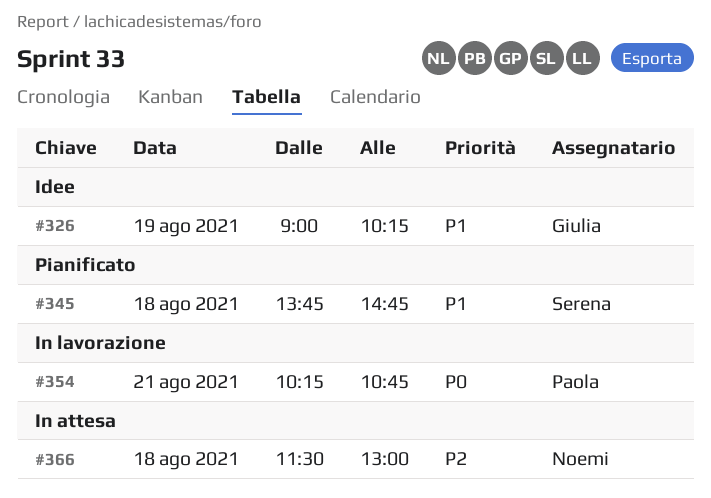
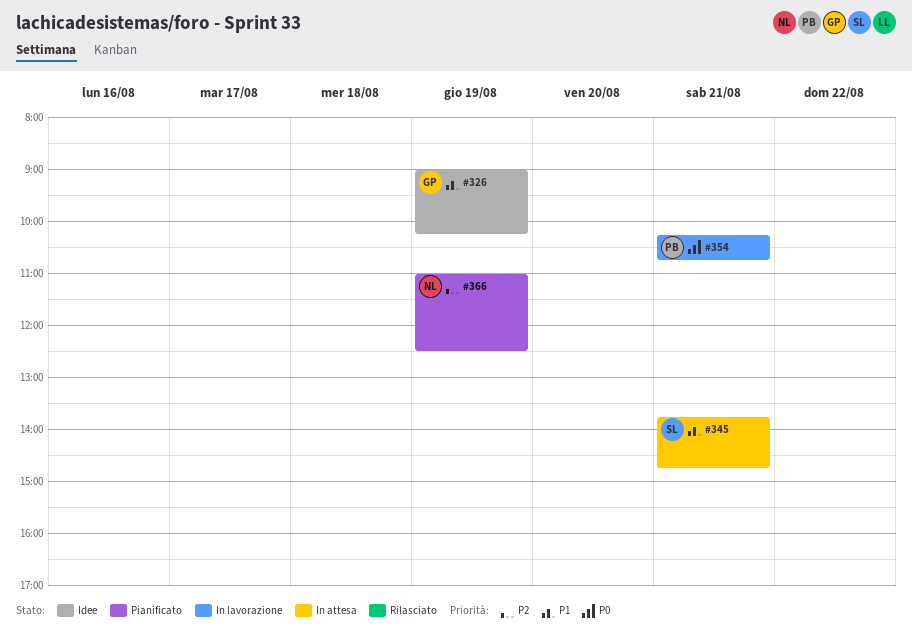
#345, status: Pianificato -> In attesa
#345, day: Aug 18 -> Aug 21
#366, status: In attesa -> Pianificato
#366, day: Aug 18 -> Aug 19
#366, begins: 11:30 -> 11:00
#366, ends: 13:00 -> 12:30

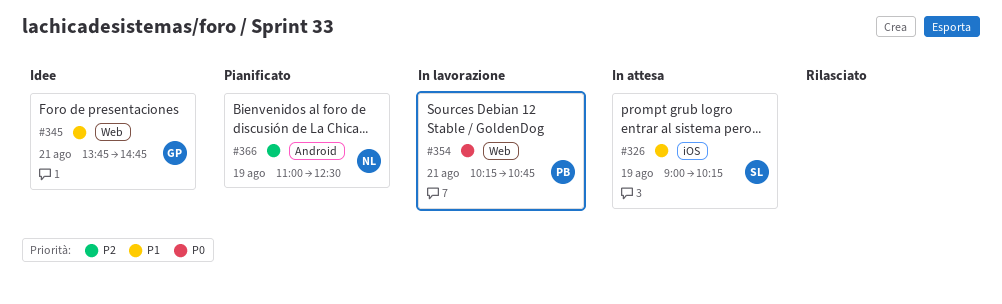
#326, status: Idee -> In attesa
#326, owner: GP -> SL
#345, status: In attesa -> Idee
#345, owner: SL -> GP

